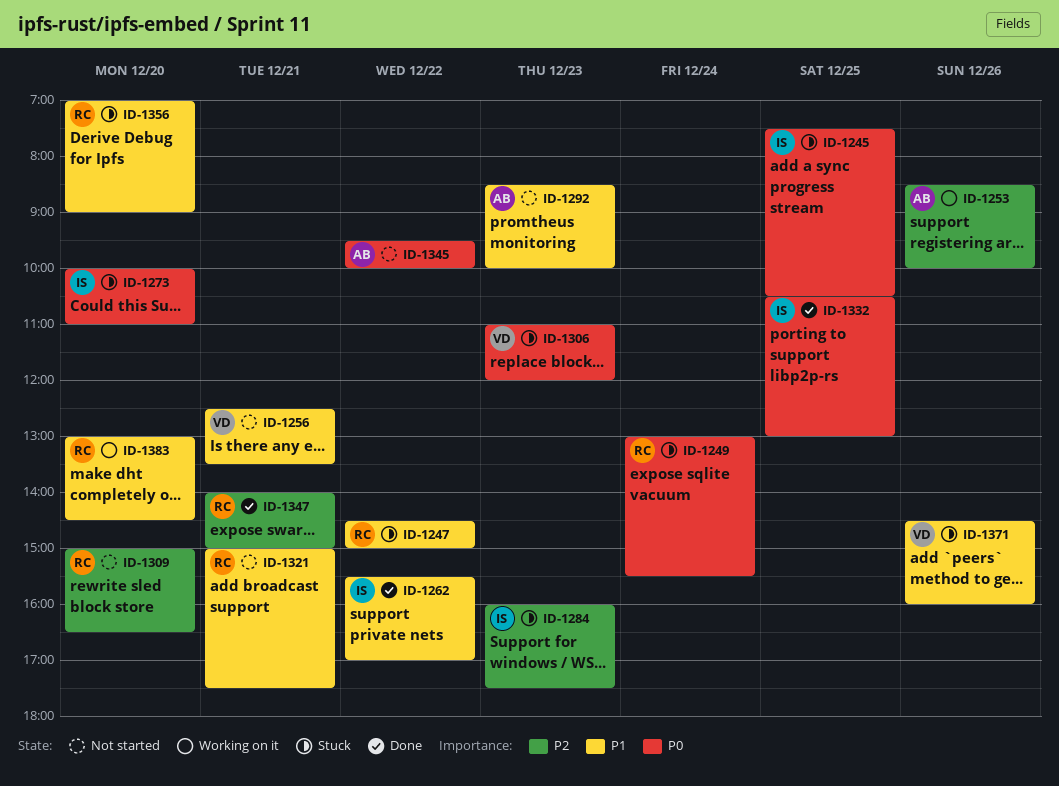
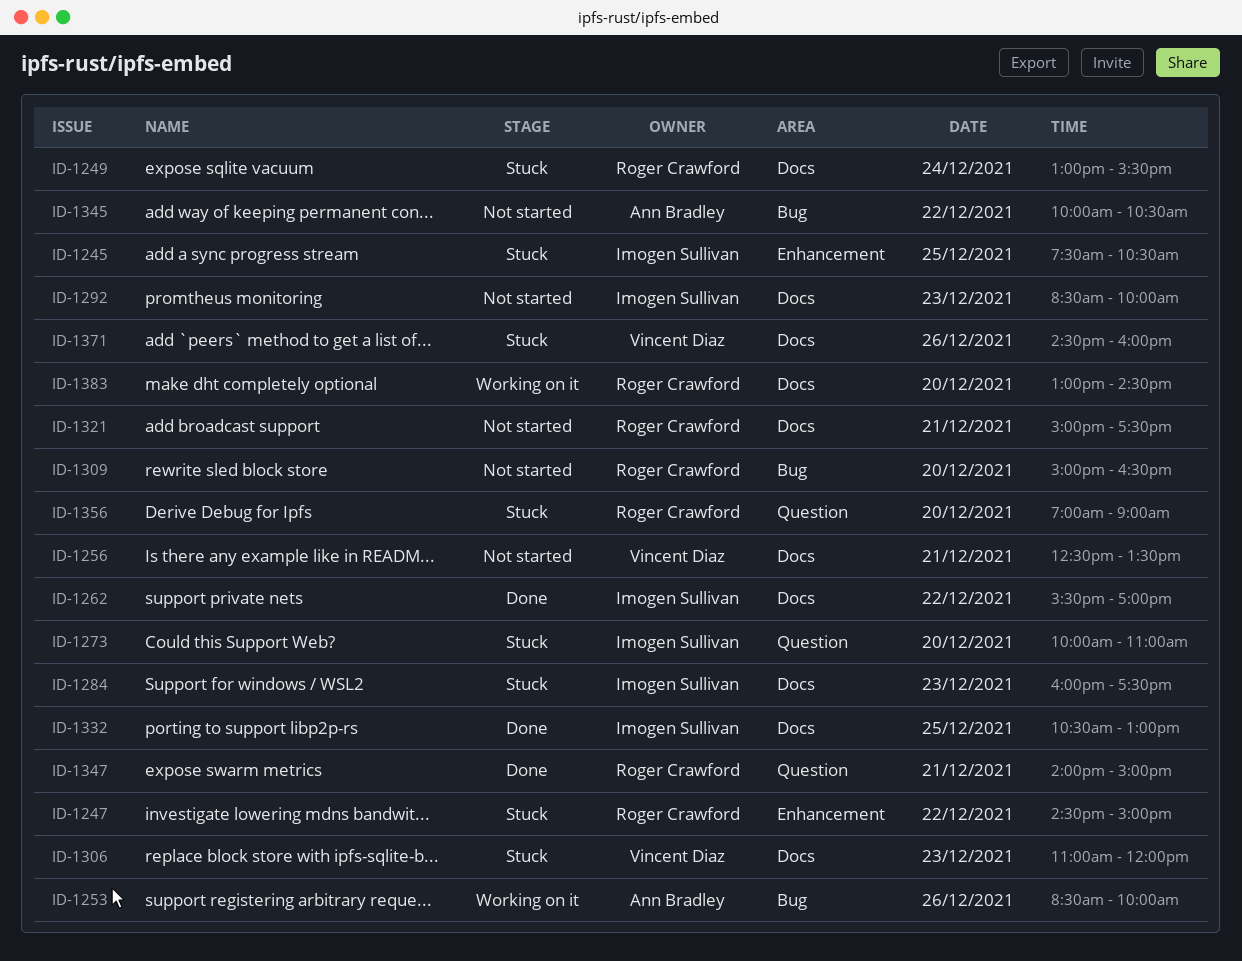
ID-1292, owner: Ann Bradley -> Imogen Sullivan
ID-1345, begins: 09:30 -> 10:00
ID-1345, ends: 10:00 -> 10:30

